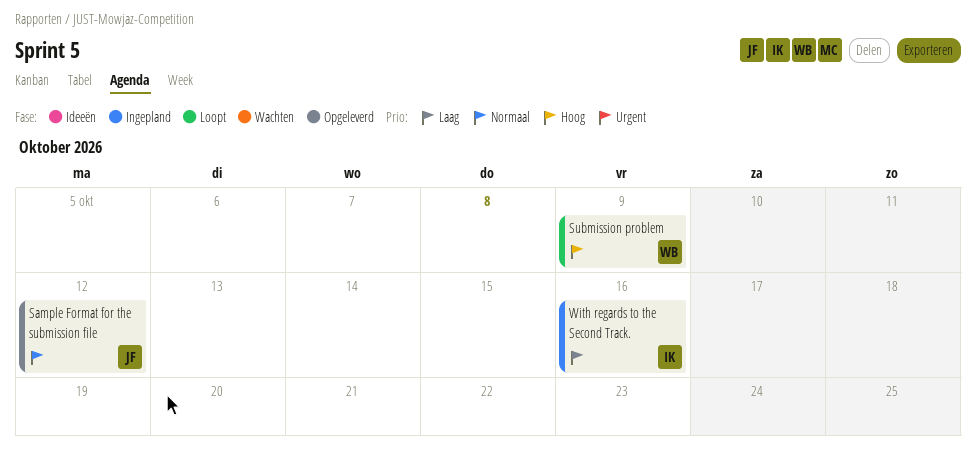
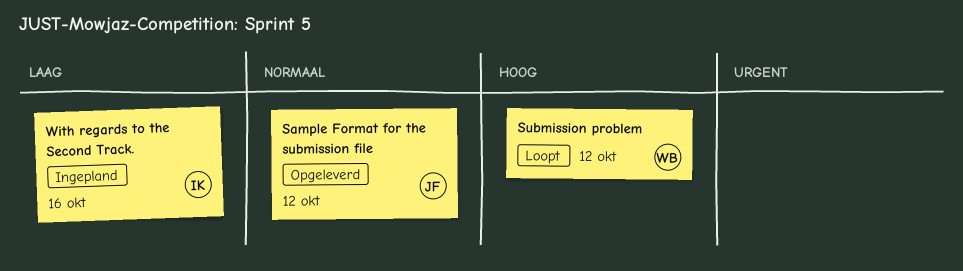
Submission problem, due: Oct 9 -> Oct 12

